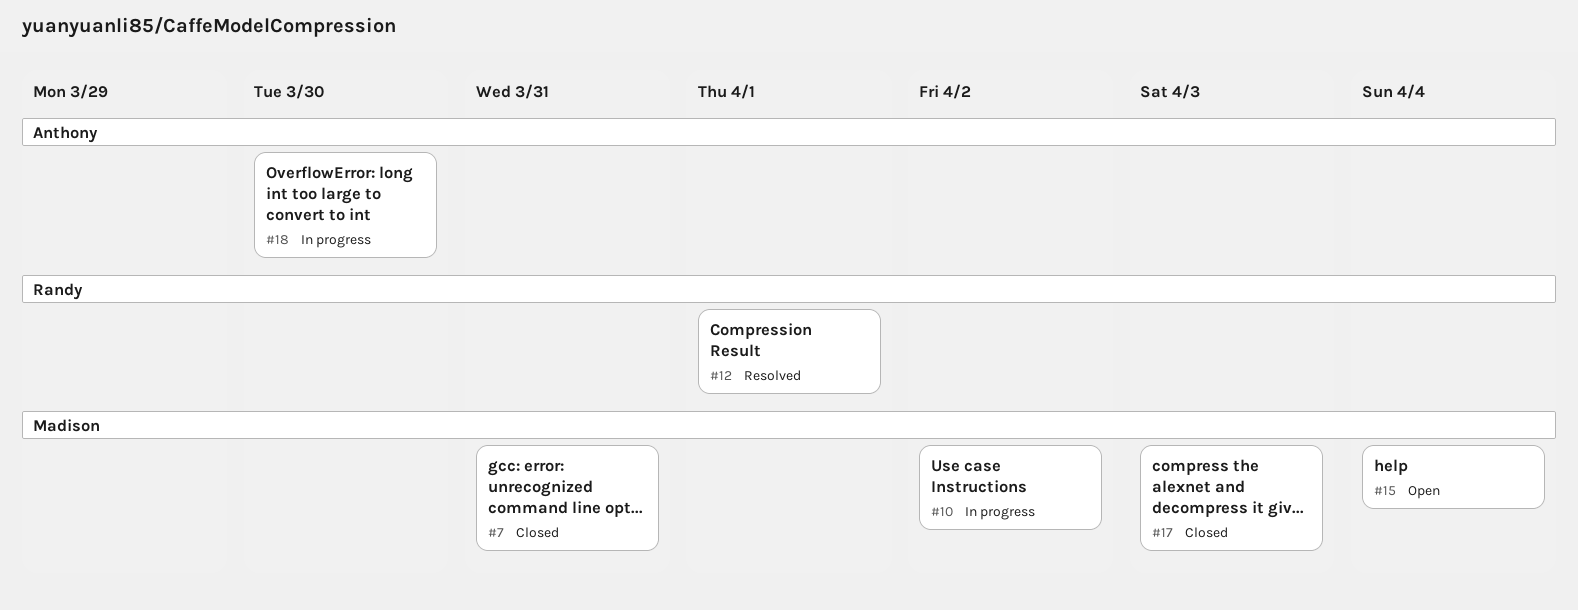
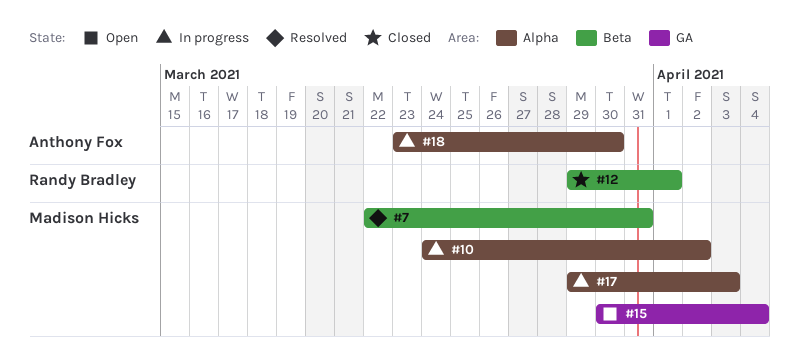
#7, status: Closed -> Resolved
#12, status: Resolved -> Closed
#17, status: Closed -> In progress

